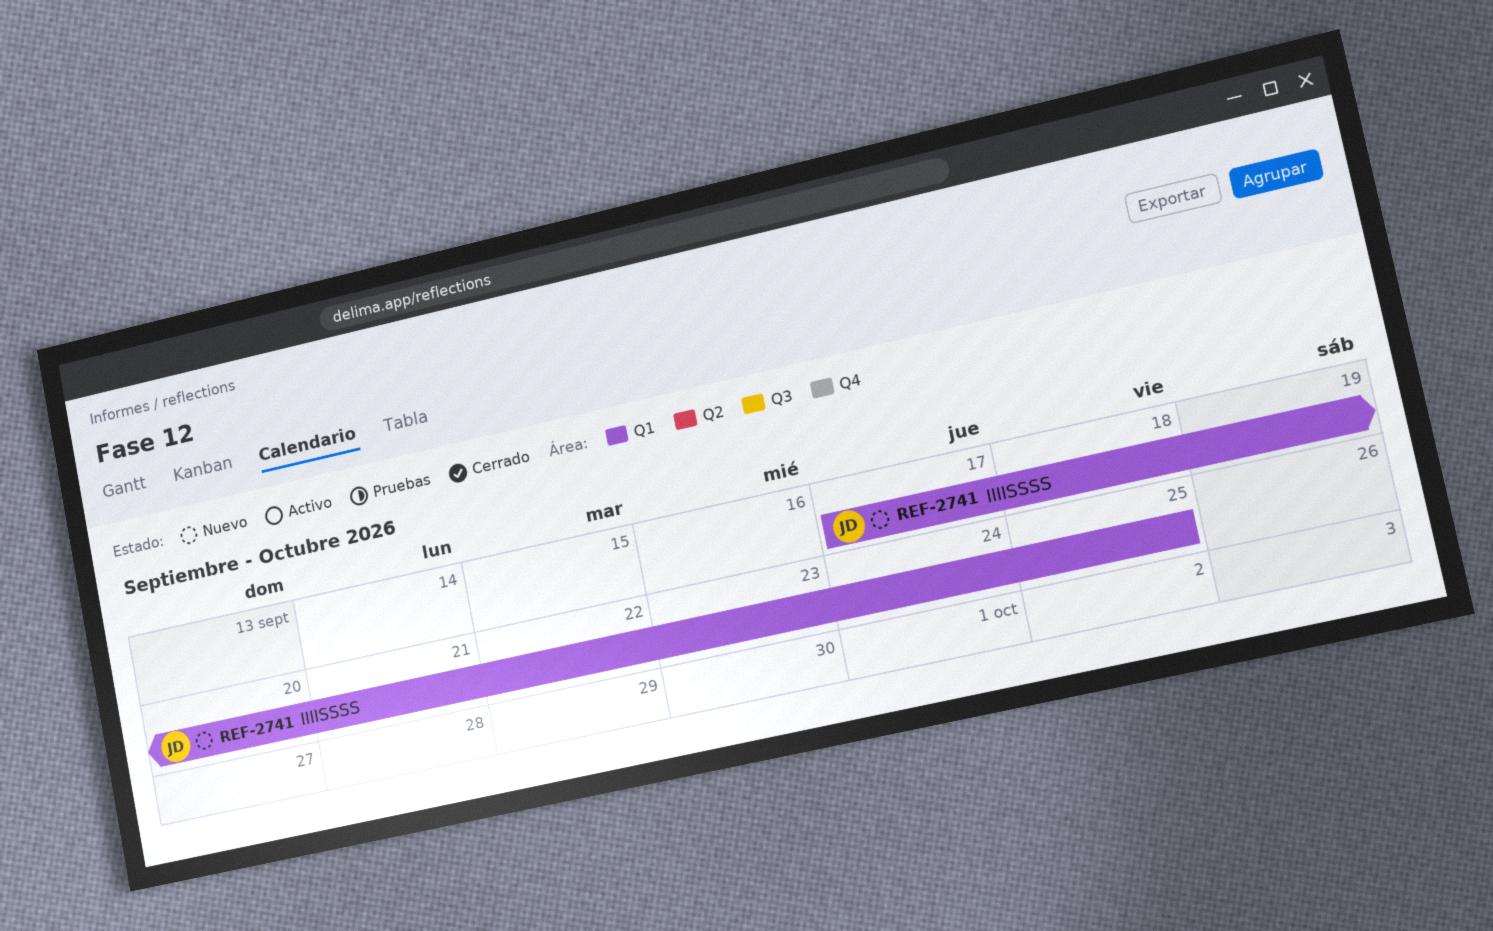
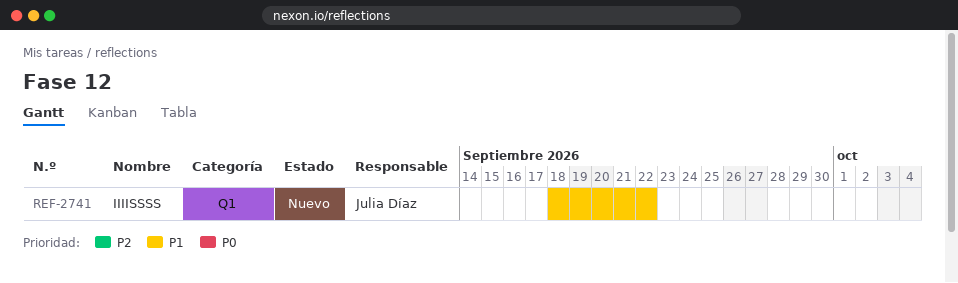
REF-2741, start: Sep 17 -> Sep 18
REF-2741, due: Sep 25 -> Sep 22

